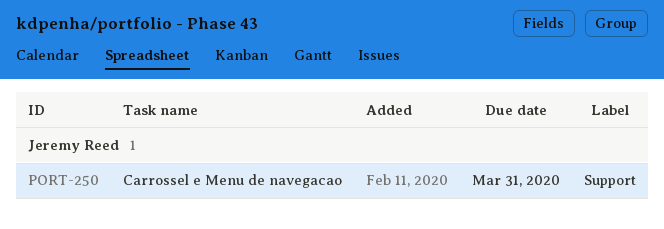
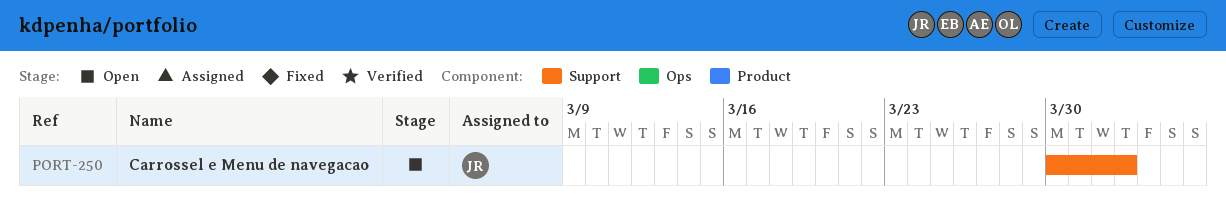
PORT-250, due: Mar 31 -> Apr 2

